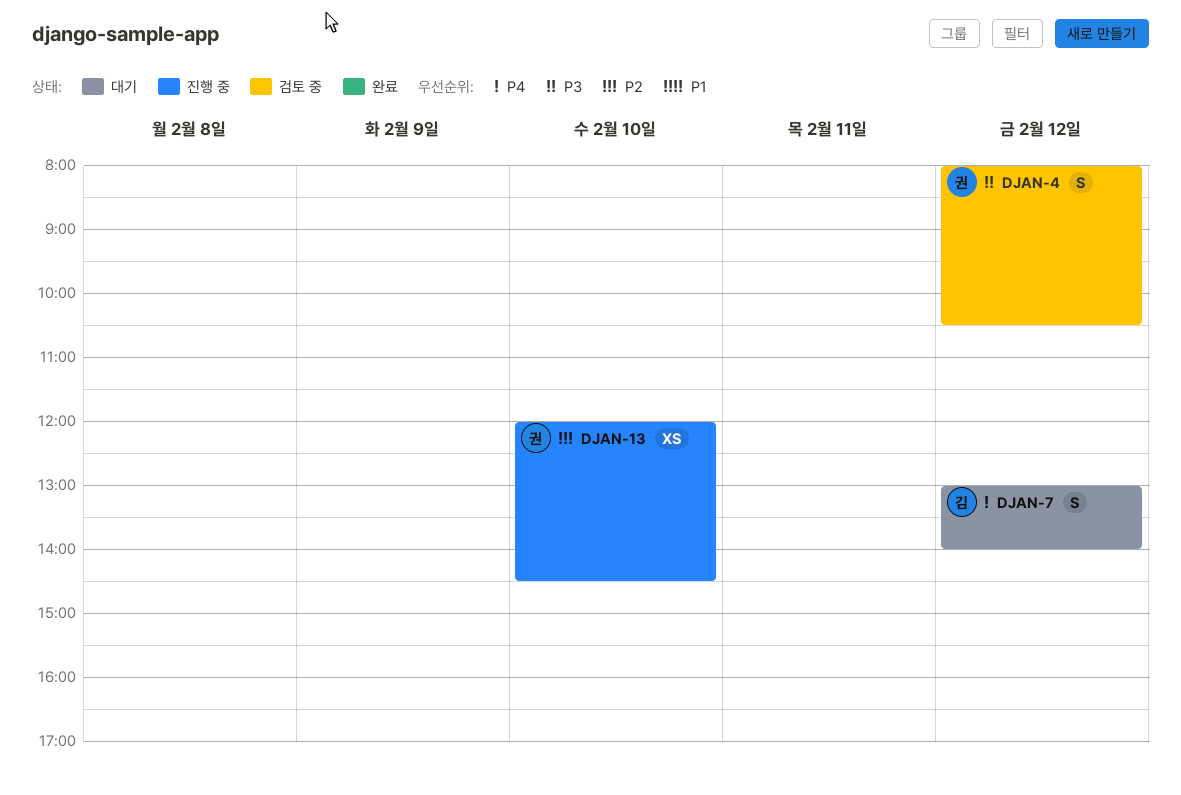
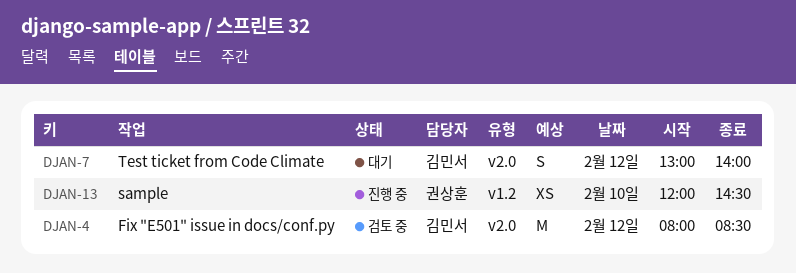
DJAN-4, owner: 권상훈 -> 김민서
DJAN-4, estimate: S -> M
DJAN-4, ends: 10:30 -> 08:30

